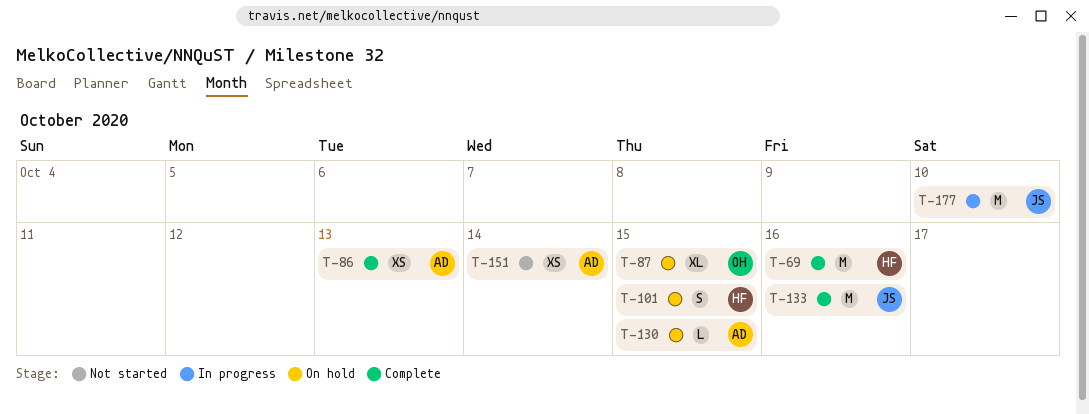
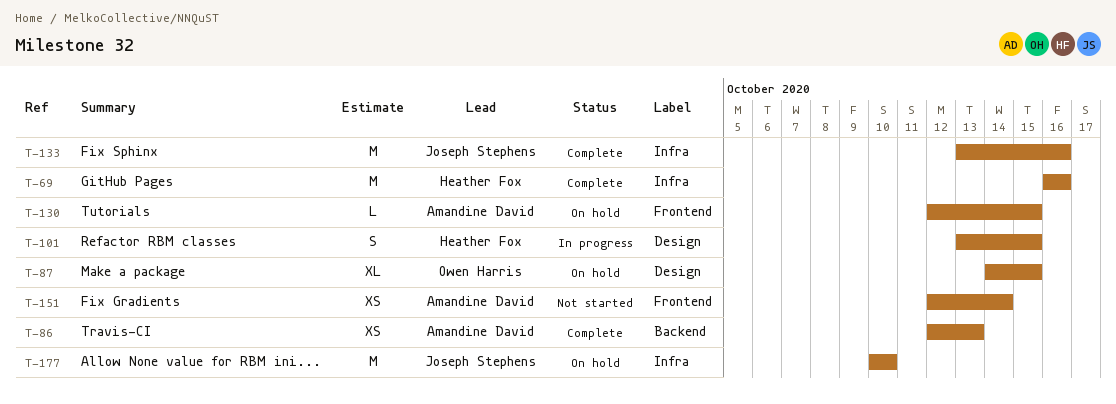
T-101, status: On hold -> In progress
T-177, status: In progress -> On hold

